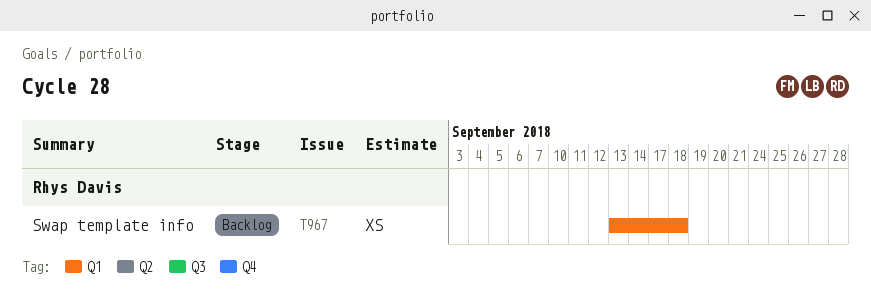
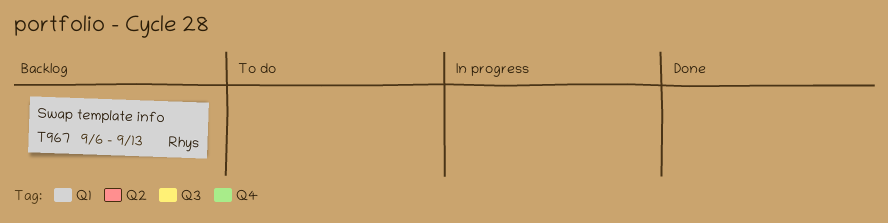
T967, start: Sep 13 -> Sep 6
T967, due: Sep 18 -> Sep 13

